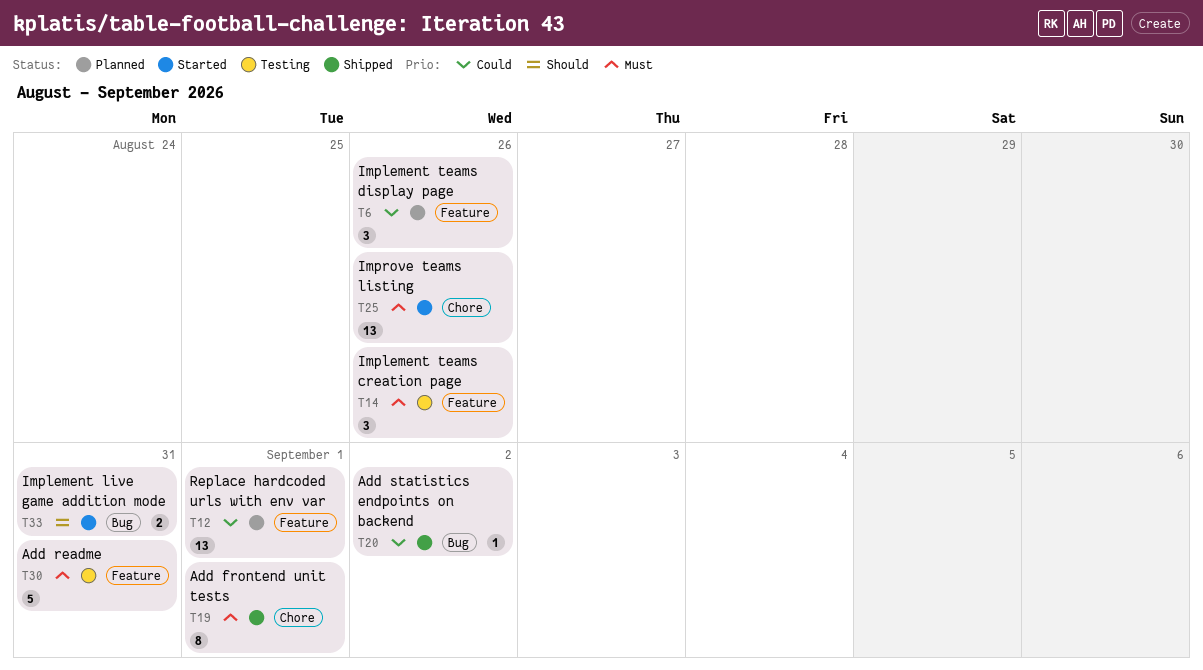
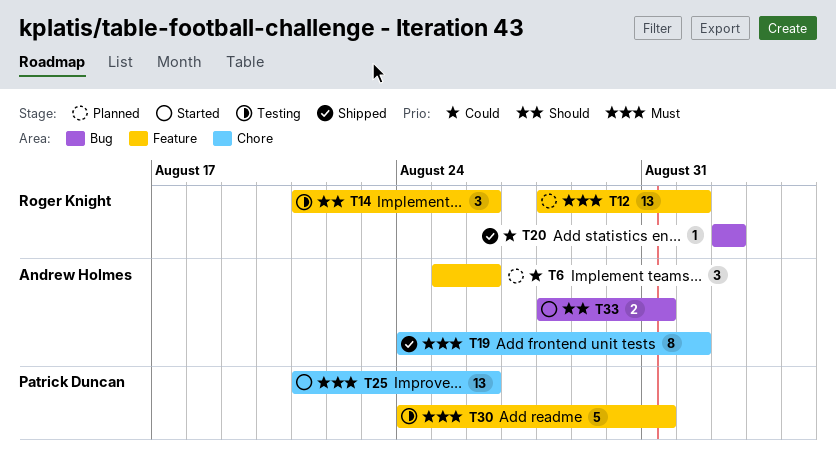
T12, priority: Could -> Must
T14, priority: Must -> Should

